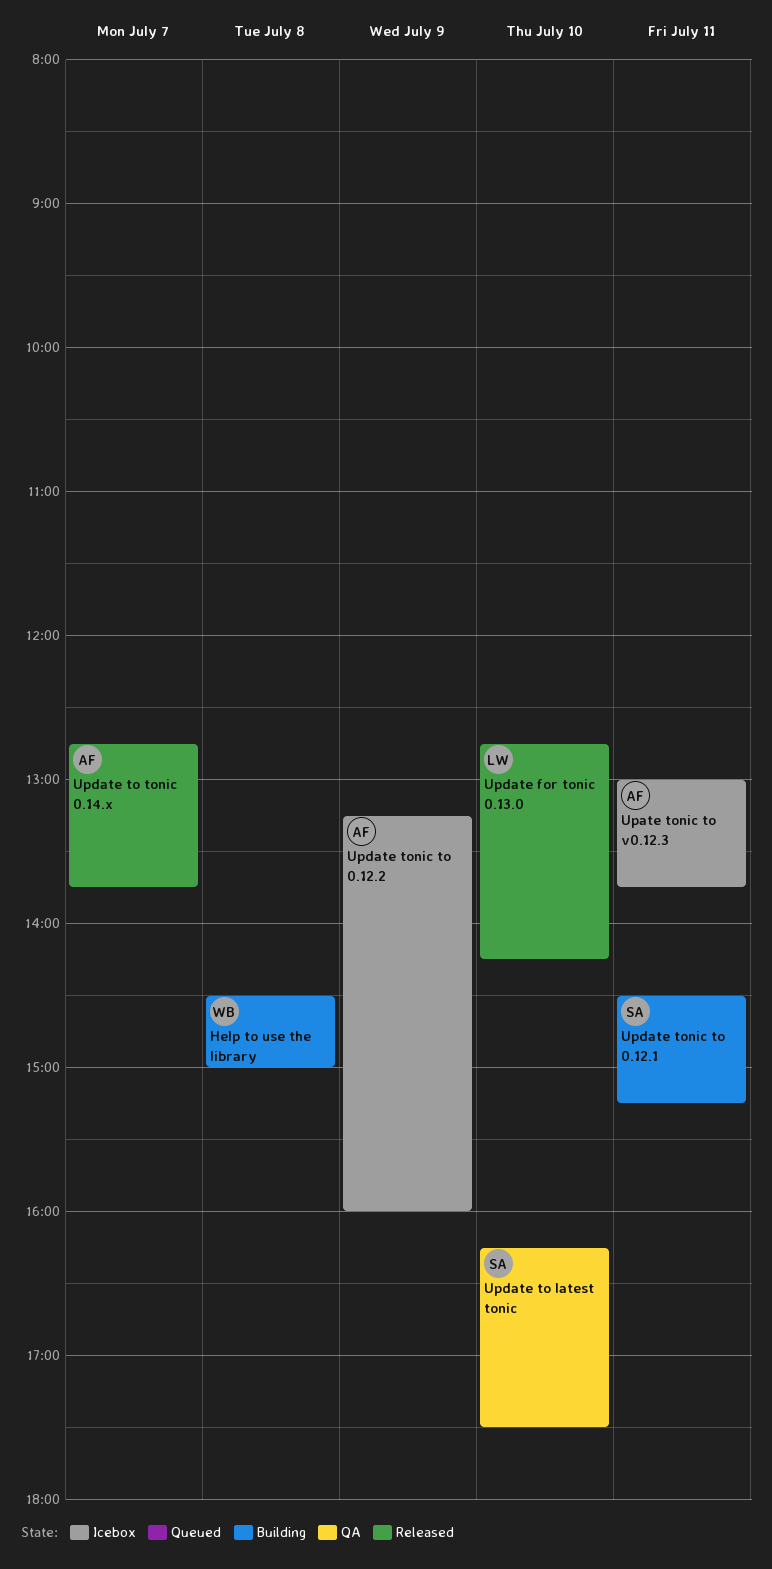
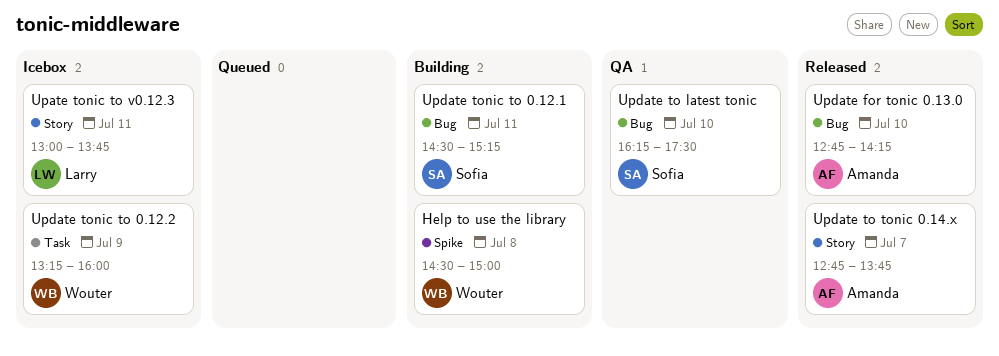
Upate tonic to v0.12.3, owner: Amanda -> Larry
Update for tonic 0.13.0, owner: Larry -> Amanda
Update tonic to 0.12.2, owner: Amanda -> Wouter

